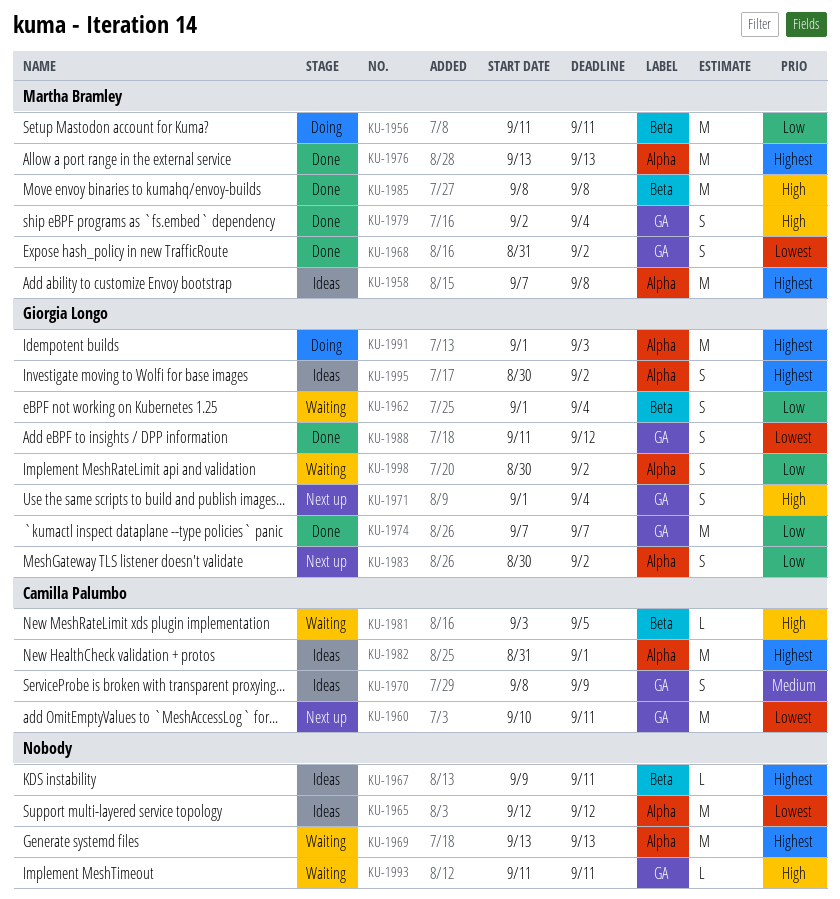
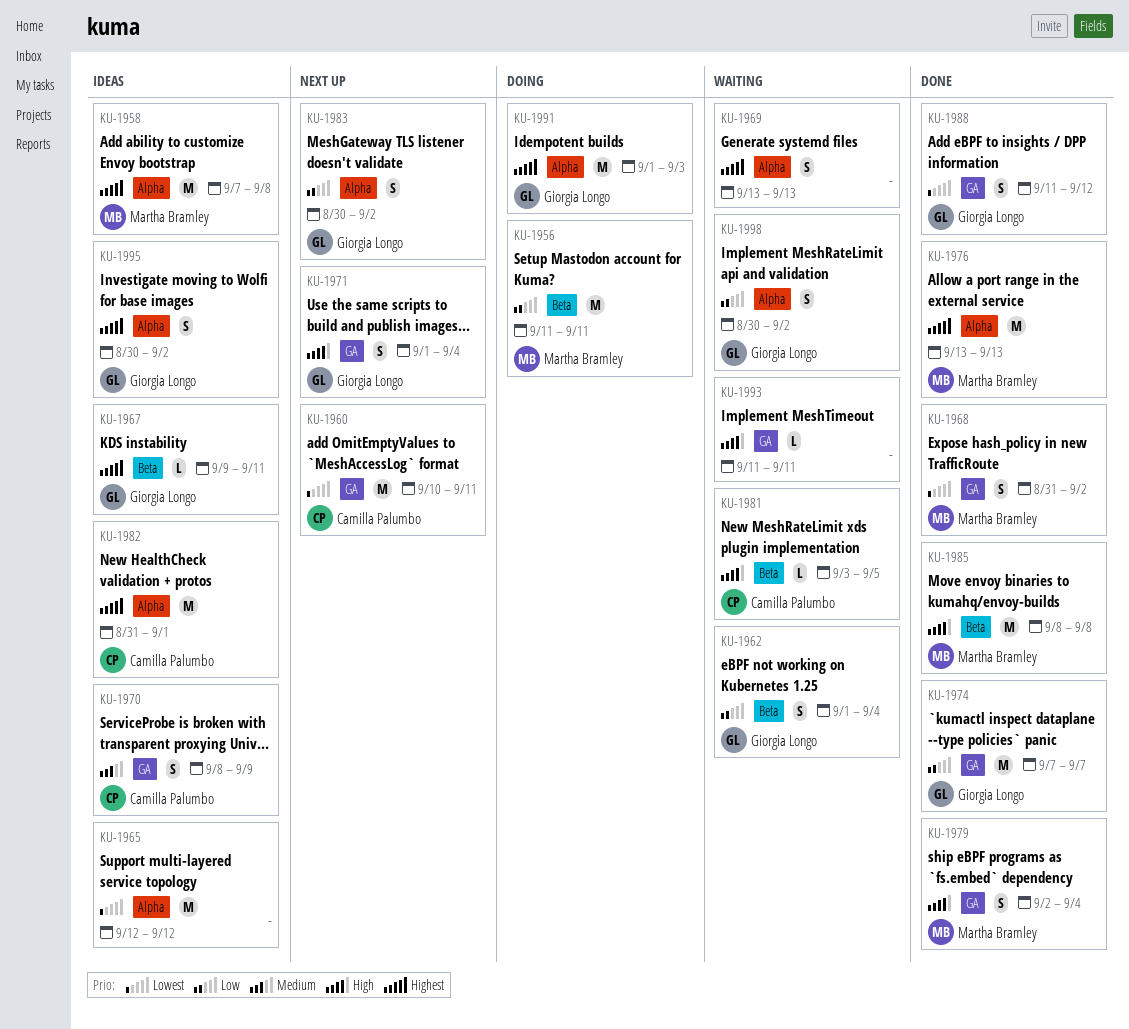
KU-1967, owner: none -> Giorgia Longo
KU-1969, estimate: M -> S

